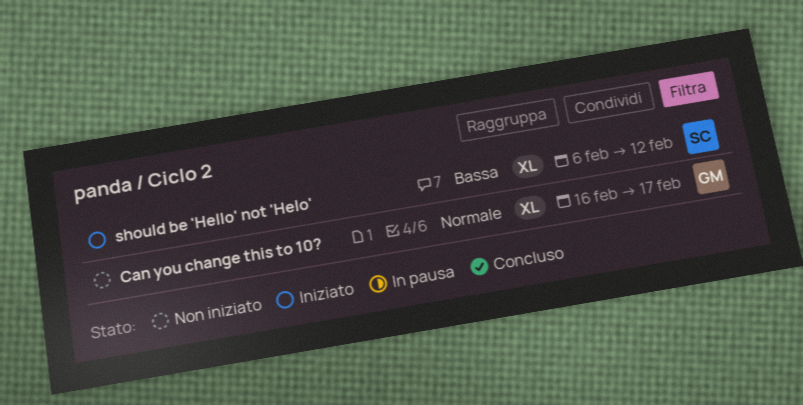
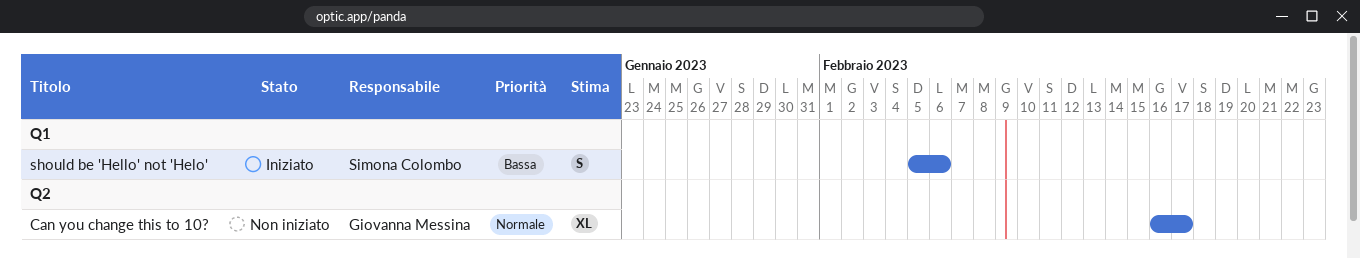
should be 'Hello' not 'Helo', estimate: XL -> S
should be 'Hello' not 'Helo', start: Feb 6 -> Feb 5
should be 'Hello' not 'Helo', due: Feb 12 -> Feb 6

